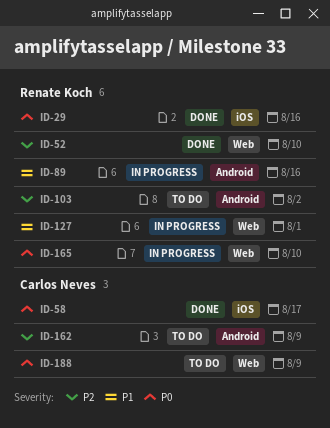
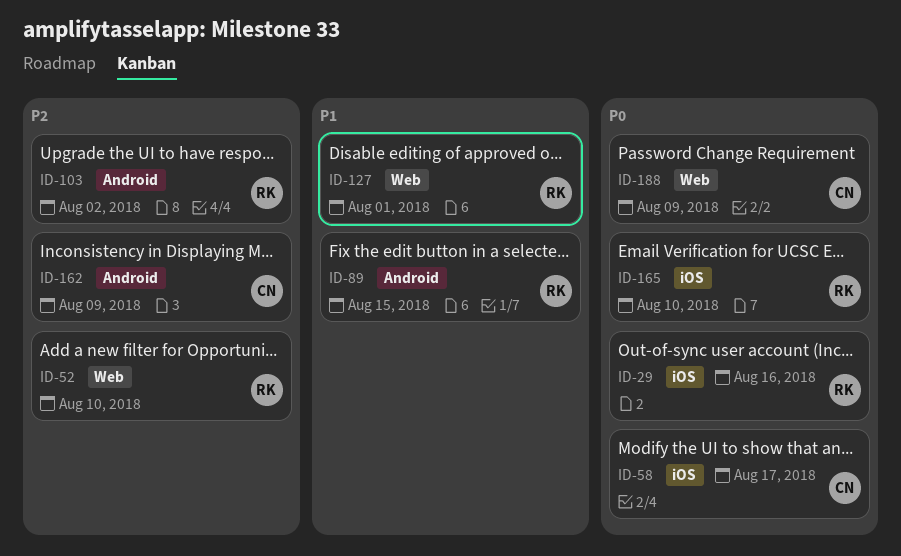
ID-89, due: Aug 16 -> Aug 15
ID-165, label: Web -> iOS

